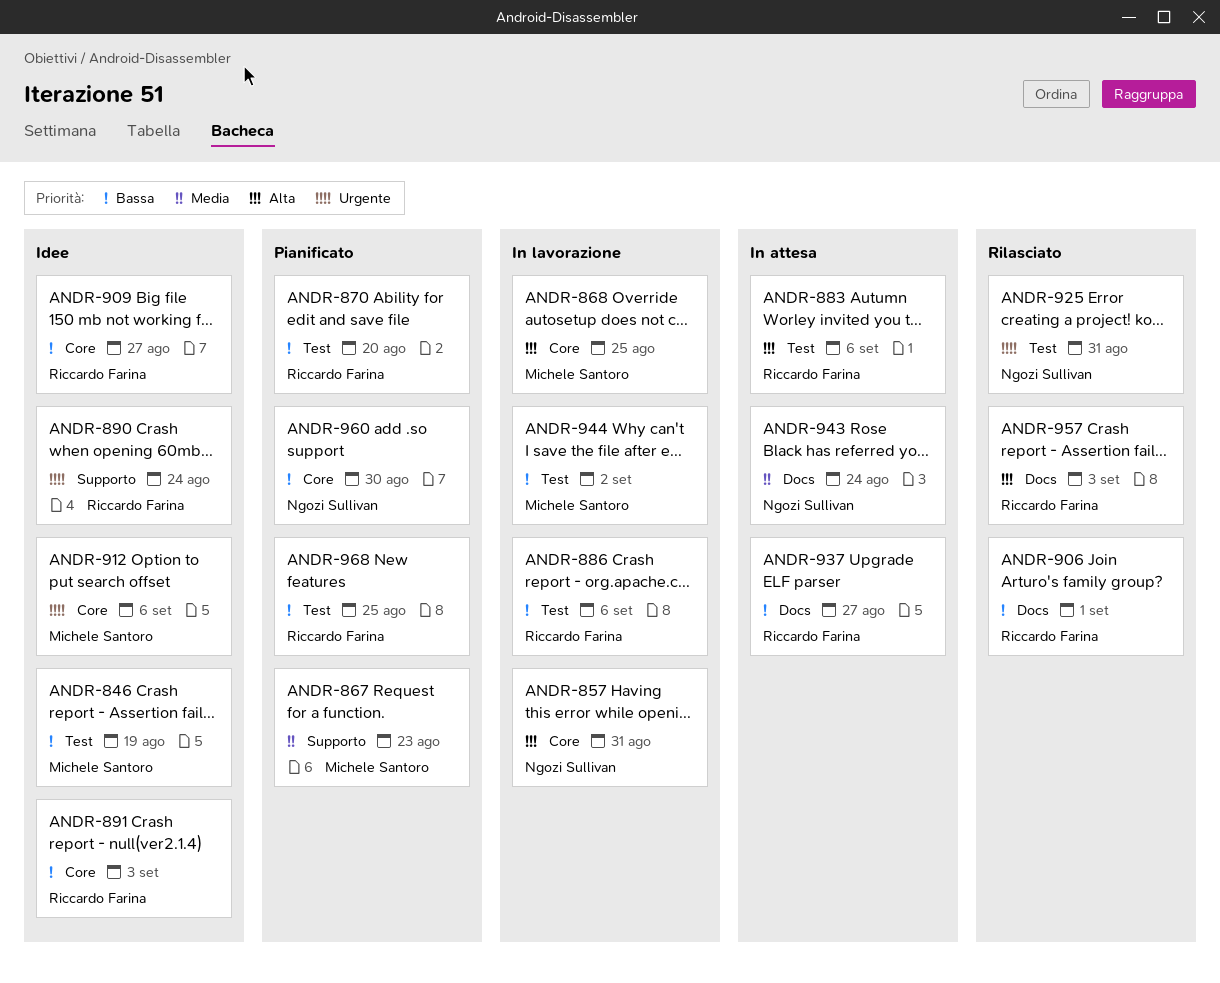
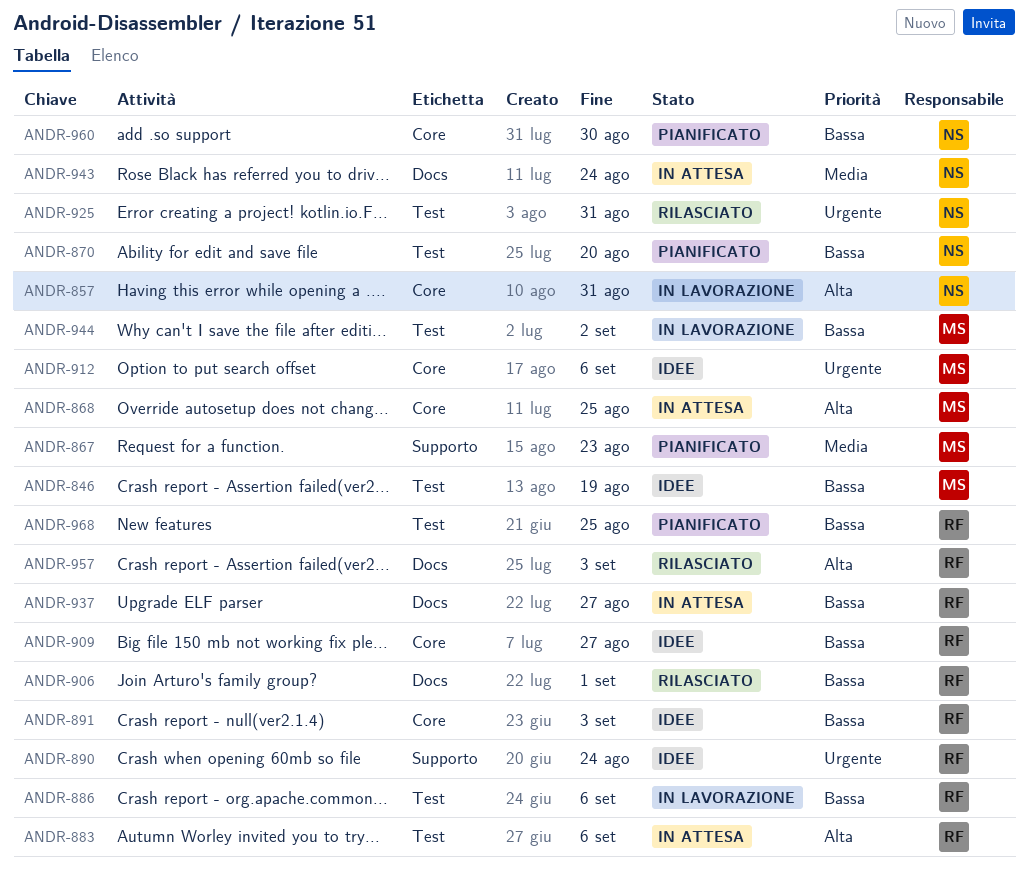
ANDR-868, status: In lavorazione -> In attesa
ANDR-870, owner: Riccardo Farina -> Ngozi Sullivan

